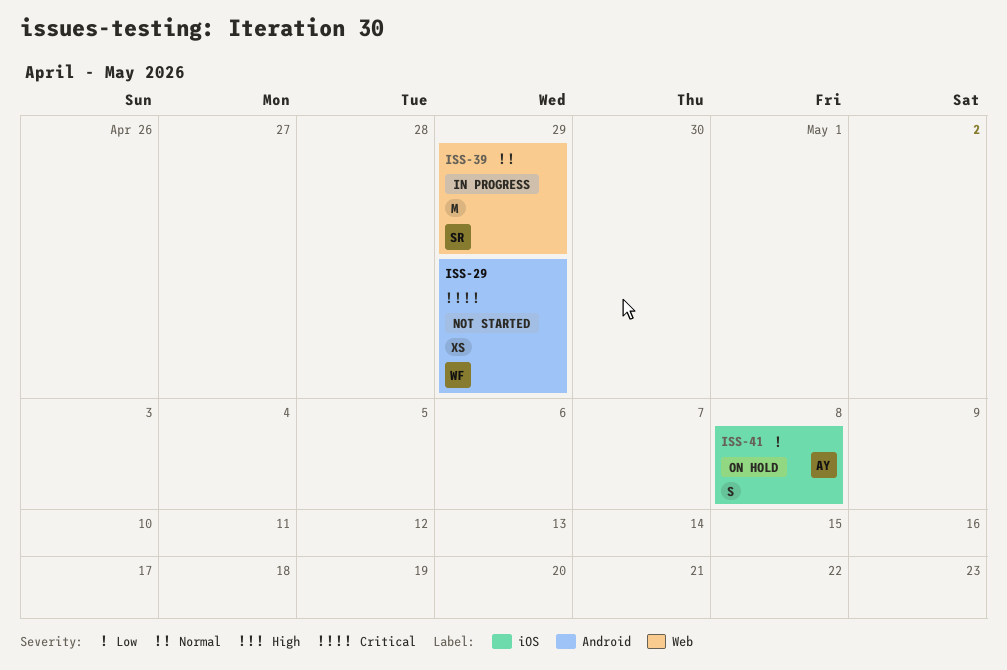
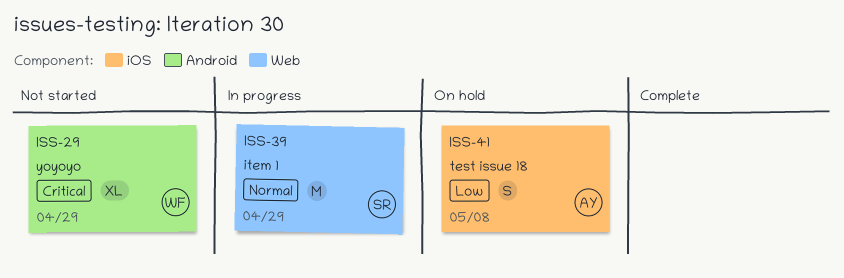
ISS-29, estimate: XS -> XL

